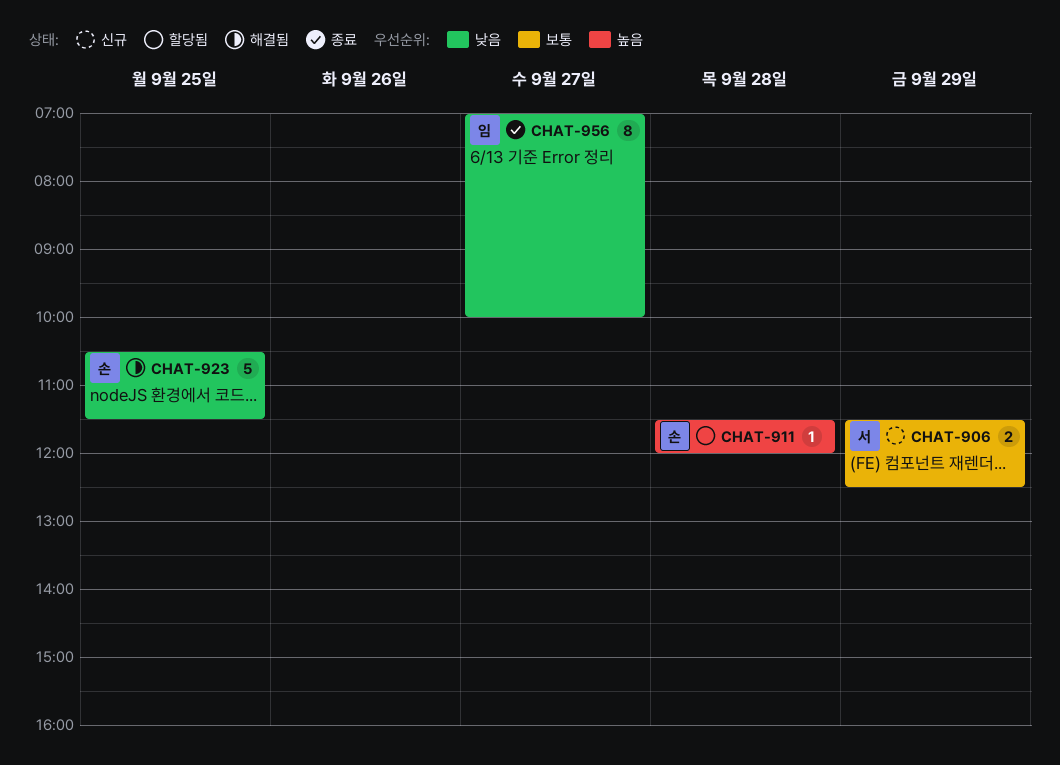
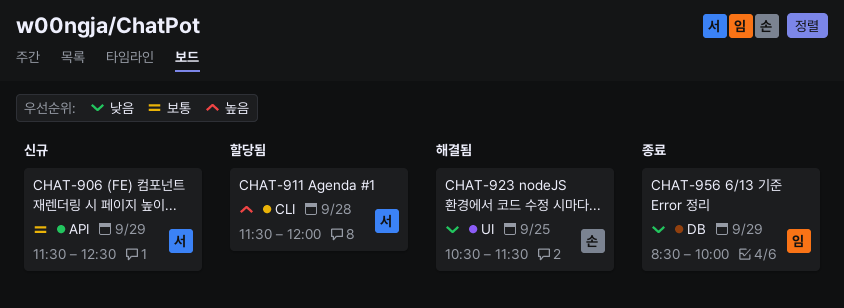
CHAT-911, owner: 손 -> 서
CHAT-956, day: Sep 27 -> Sep 29
CHAT-956, begins: 07:00 -> 08:30

